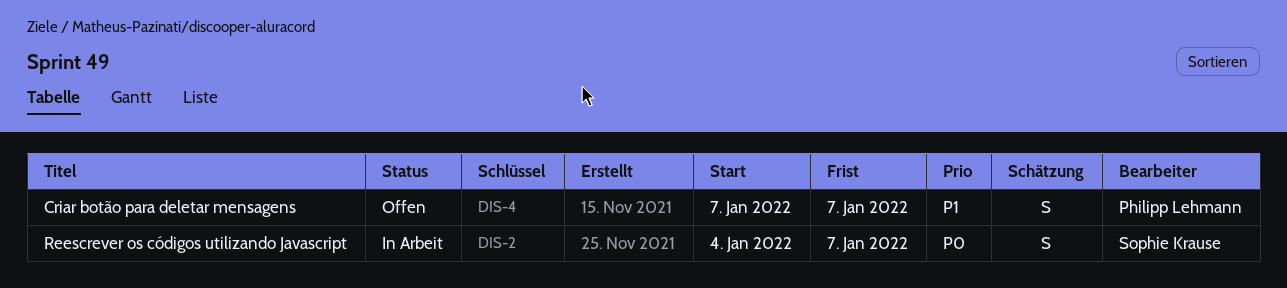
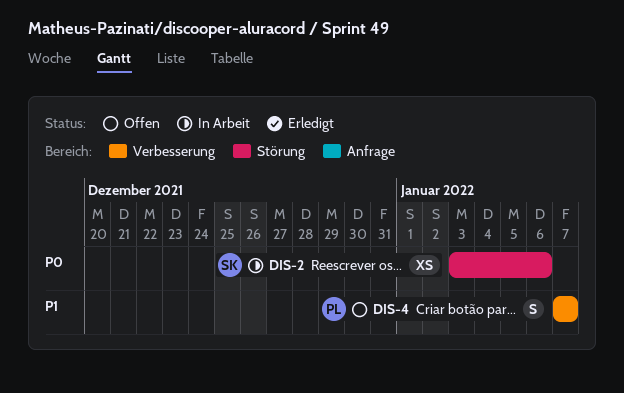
DIS-2, estimate: S -> XS
DIS-2, start: Jan 4 -> Jan 3
DIS-2, due: Jan 7 -> Jan 6

